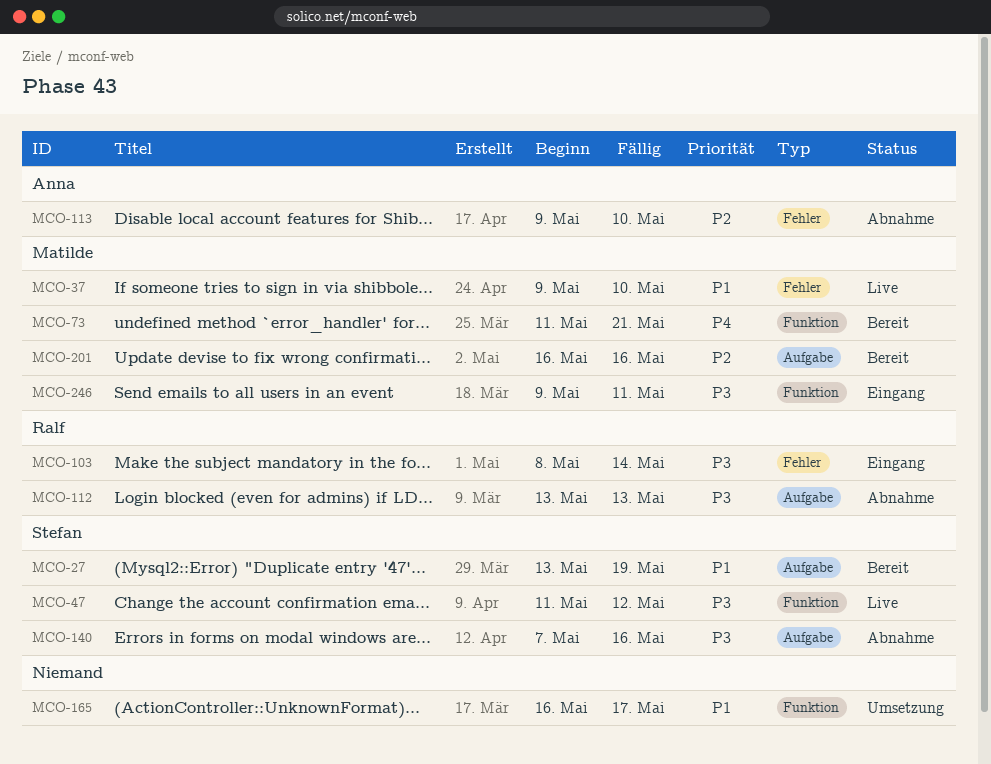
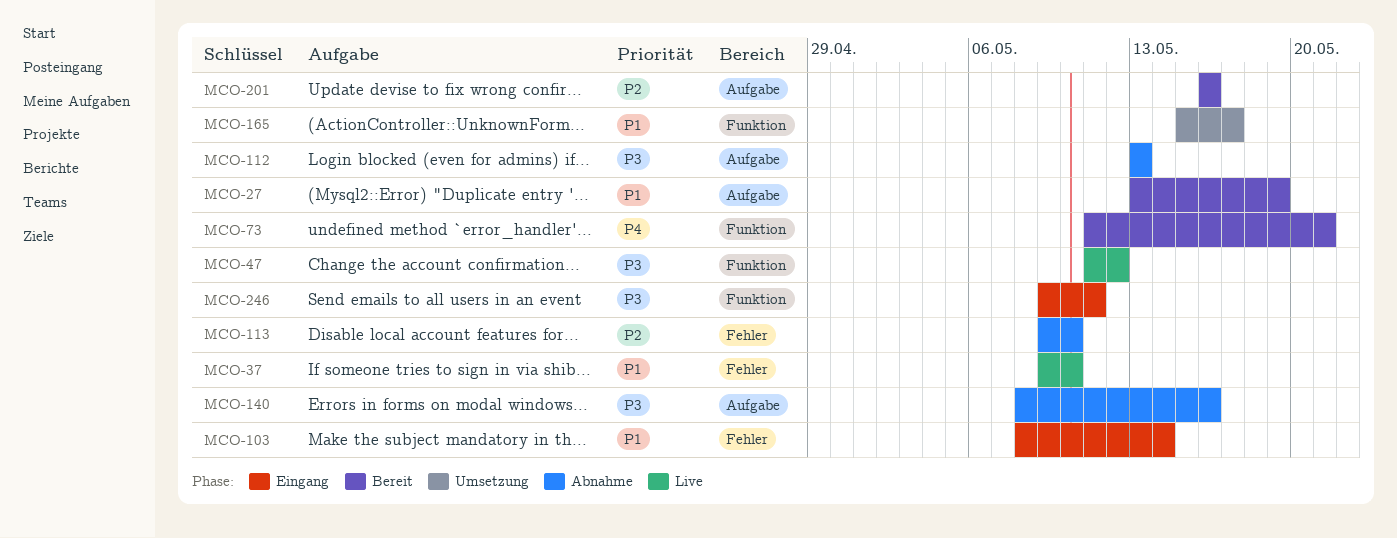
MCO-103, priority: P3 -> P1
MCO-140, start: May 7 -> May 8
MCO-165, start: May 16 -> May 15

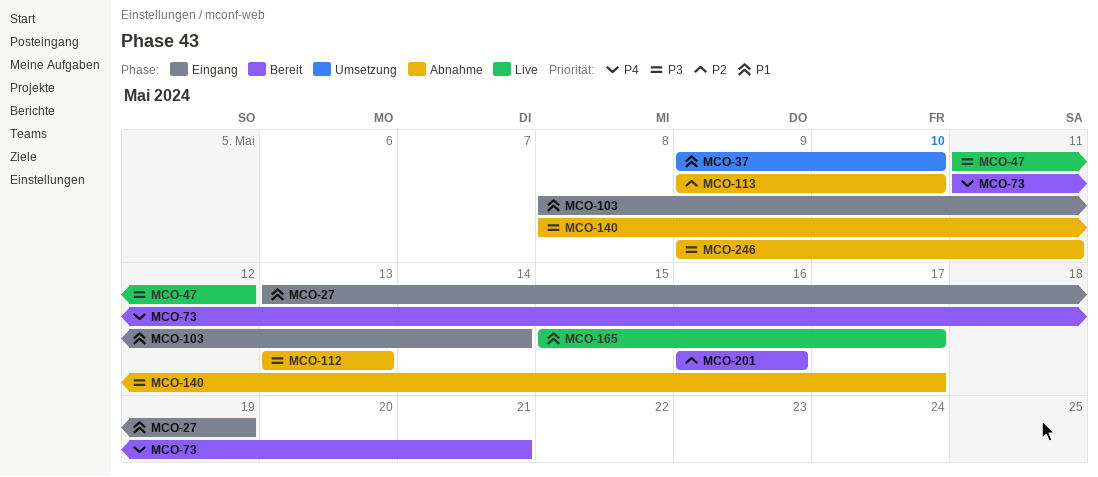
MCO-27, status: Bereit -> Eingang
MCO-37, status: Live -> Umsetzung
MCO-140, due: May 16 -> May 17
MCO-165, status: Umsetzung -> Live
MCO-246, status: Eingang -> Abnahme

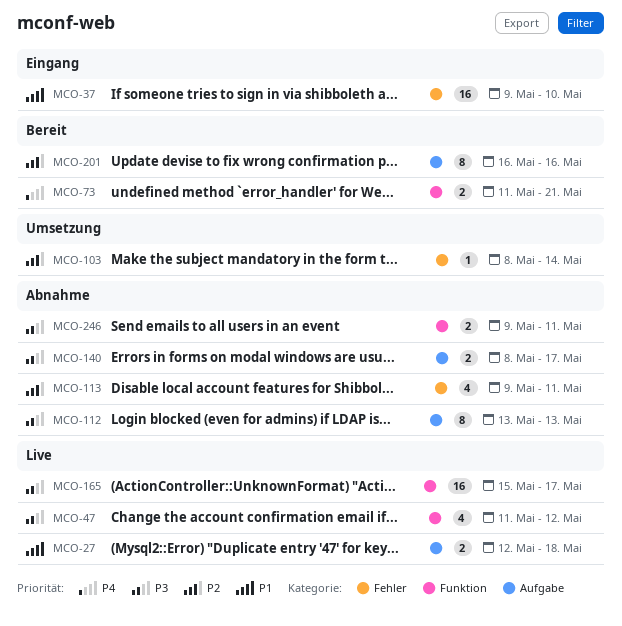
MCO-27, status: Eingang -> Live
MCO-27, start: May 13 -> May 12
MCO-27, due: May 19 -> May 18
MCO-37, status: Umsetzung -> Eingang
MCO-103, status: Eingang -> Umsetzung
MCO-103, priority: P1 -> P2
MCO-113, due: May 10 -> May 11
MCO-165, priority: P1 -> P3

